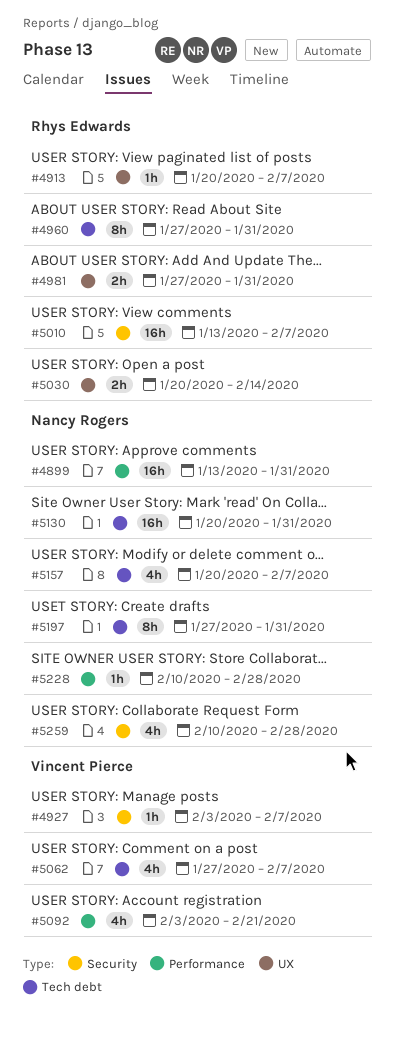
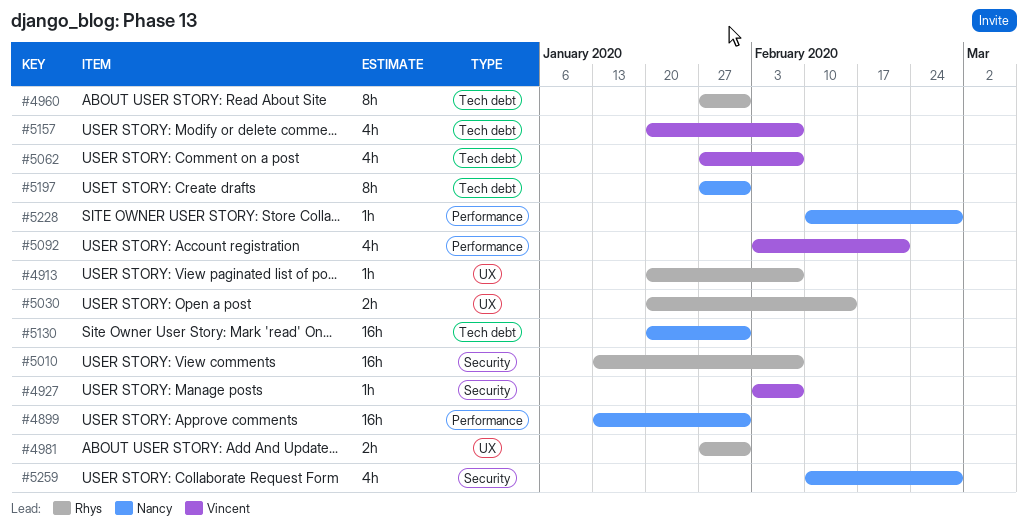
#5157, owner: Nancy Rogers -> Vincent Pierce

